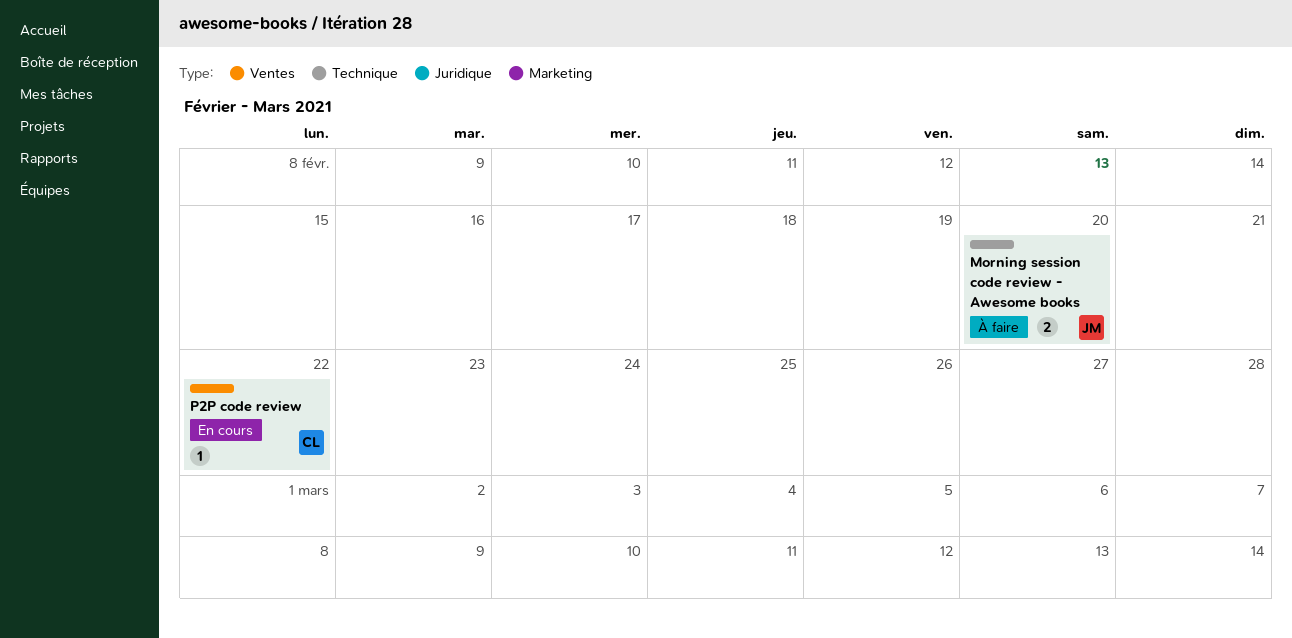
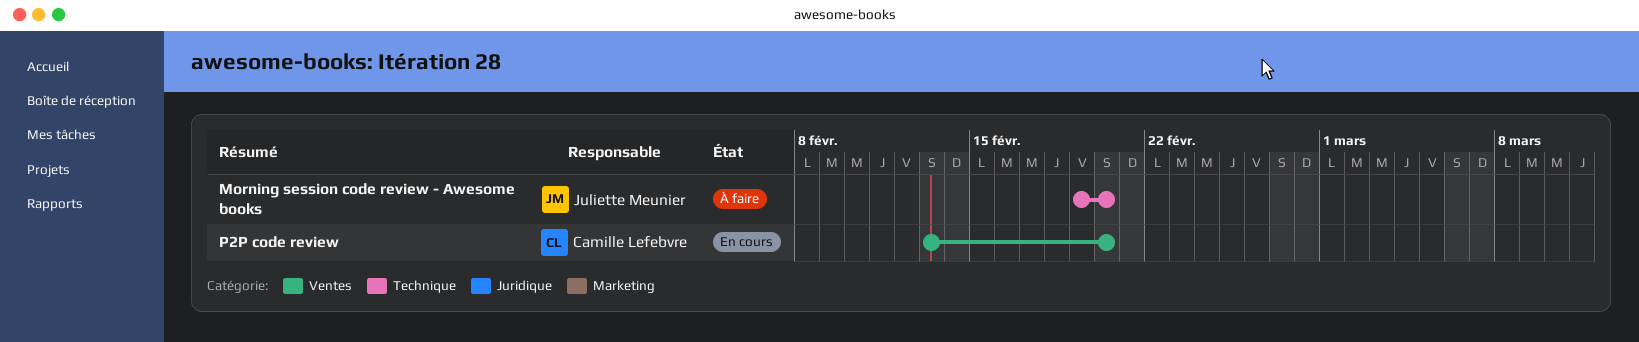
P2P code review, due: Feb 22 -> Feb 20

